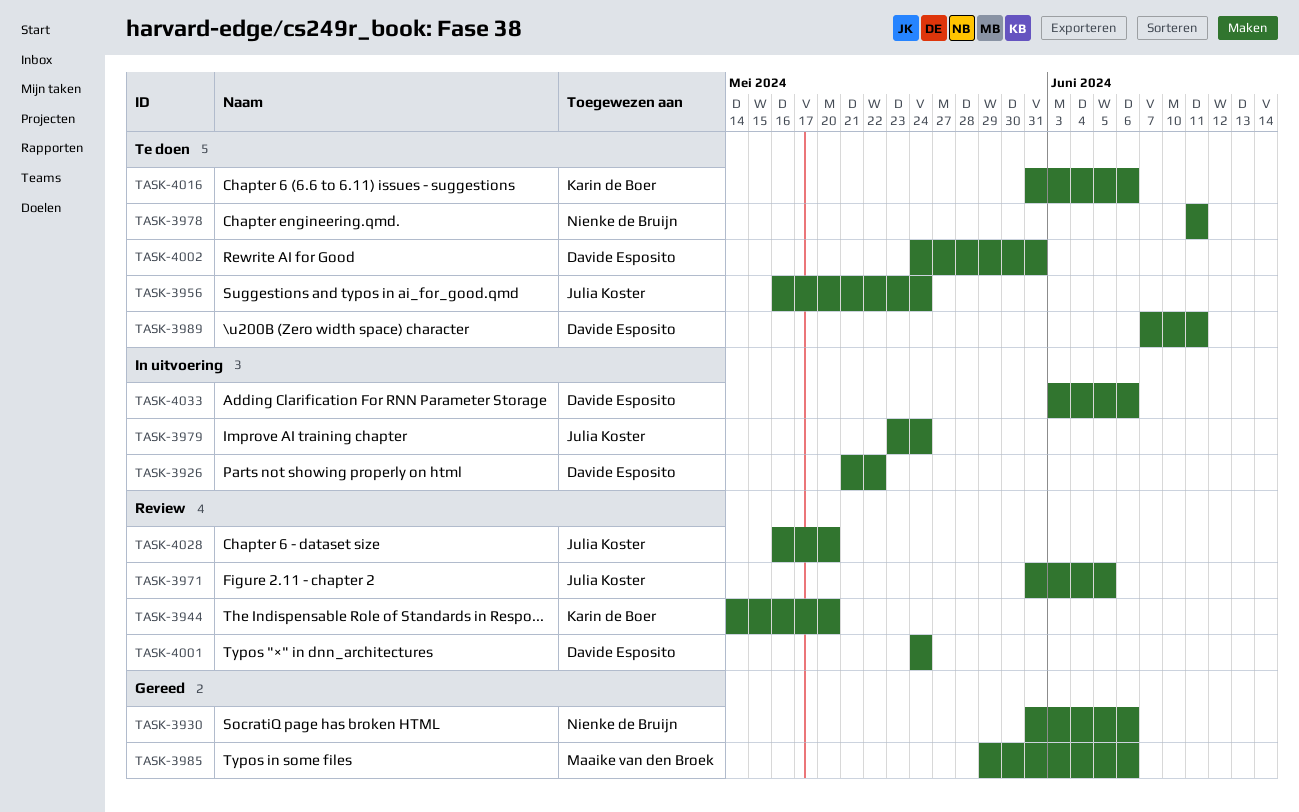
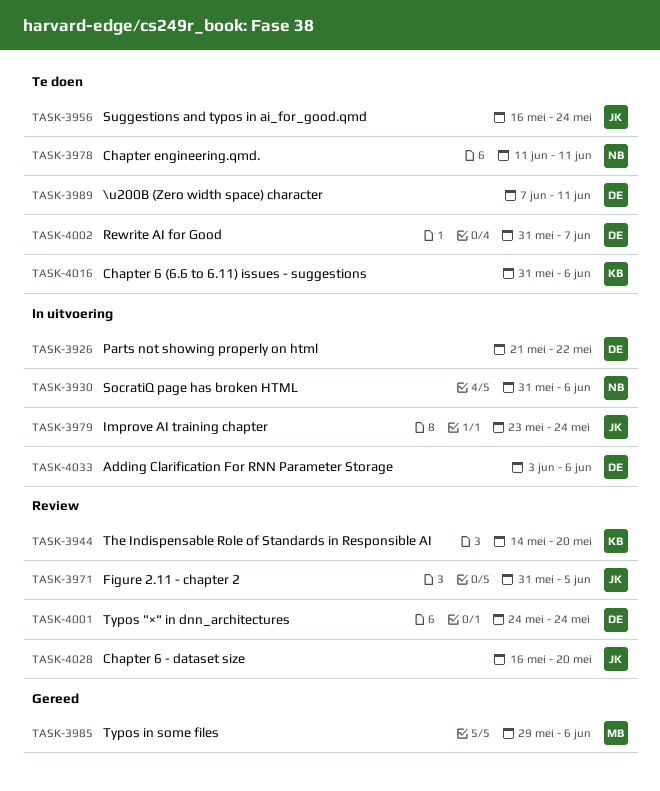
TASK-3930, status: Gereed -> In uitvoering
TASK-4002, start: May 24 -> May 31
TASK-4002, due: May 31 -> Jun 7

